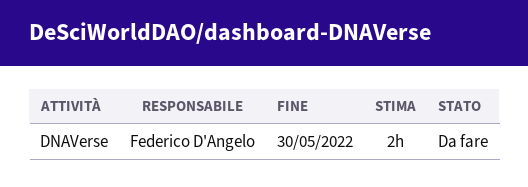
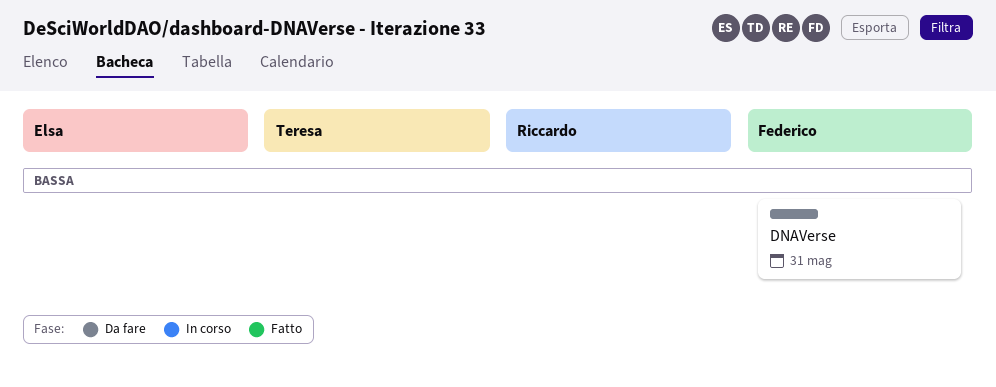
DNAVerse, due: May 30 -> May 31

